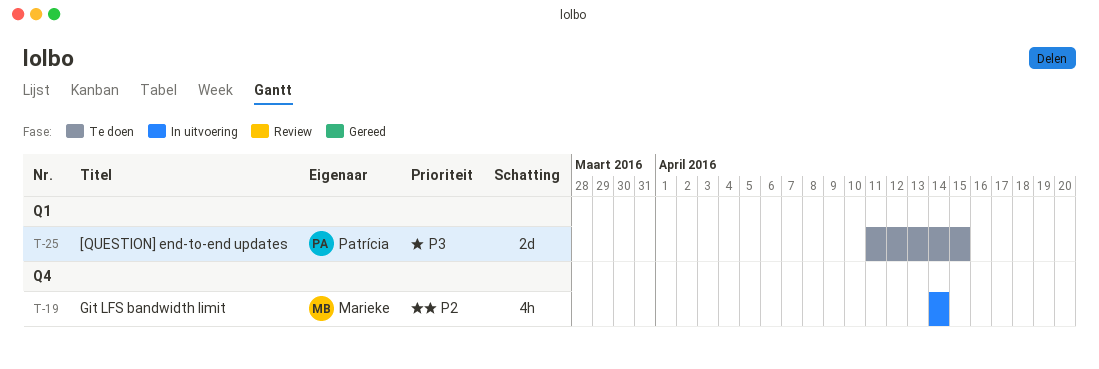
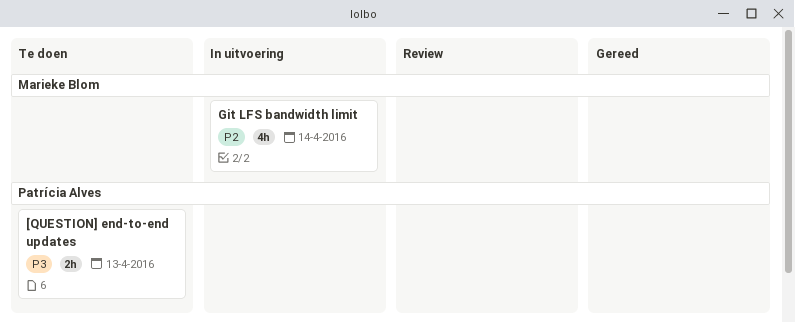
[QUESTION] end-to-end updates, estimate: 2d -> 2h
[QUESTION] end-to-end updates, due: Apr 15 -> Apr 13

